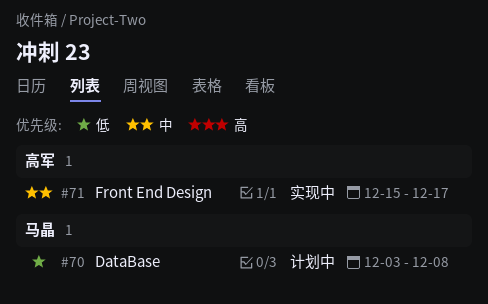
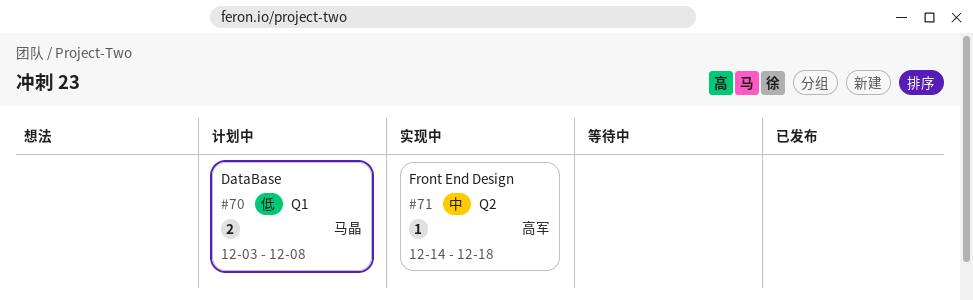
#71, start: Dec 15 -> Dec 14
#71, due: Dec 17 -> Dec 18

